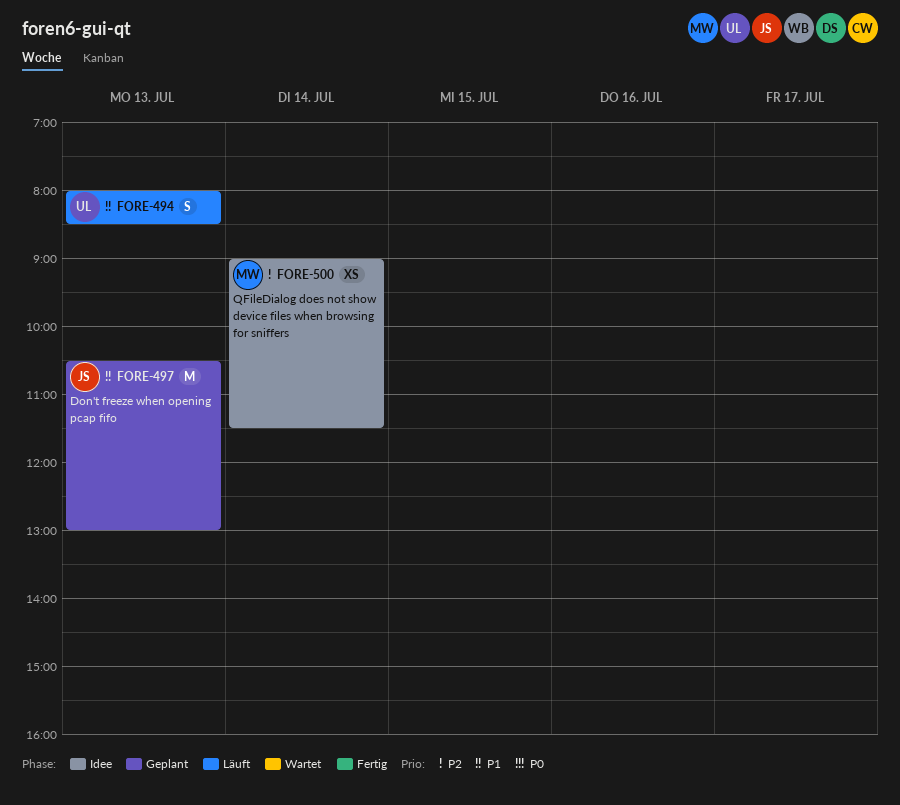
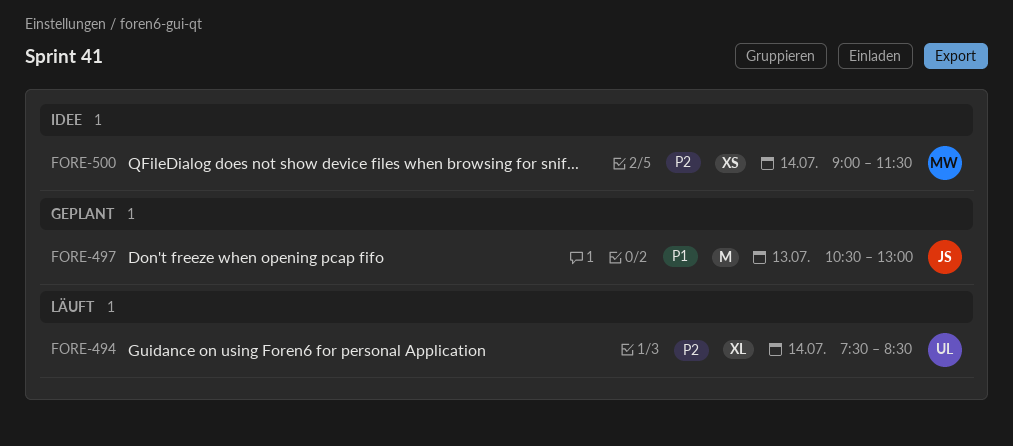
FORE-494, priority: P1 -> P2
FORE-494, estimate: S -> XL
FORE-494, day: Jul 13 -> Jul 14
FORE-494, begins: 08:00 -> 07:30

